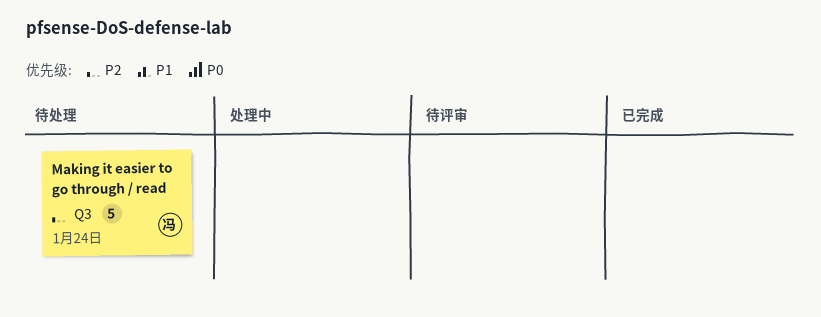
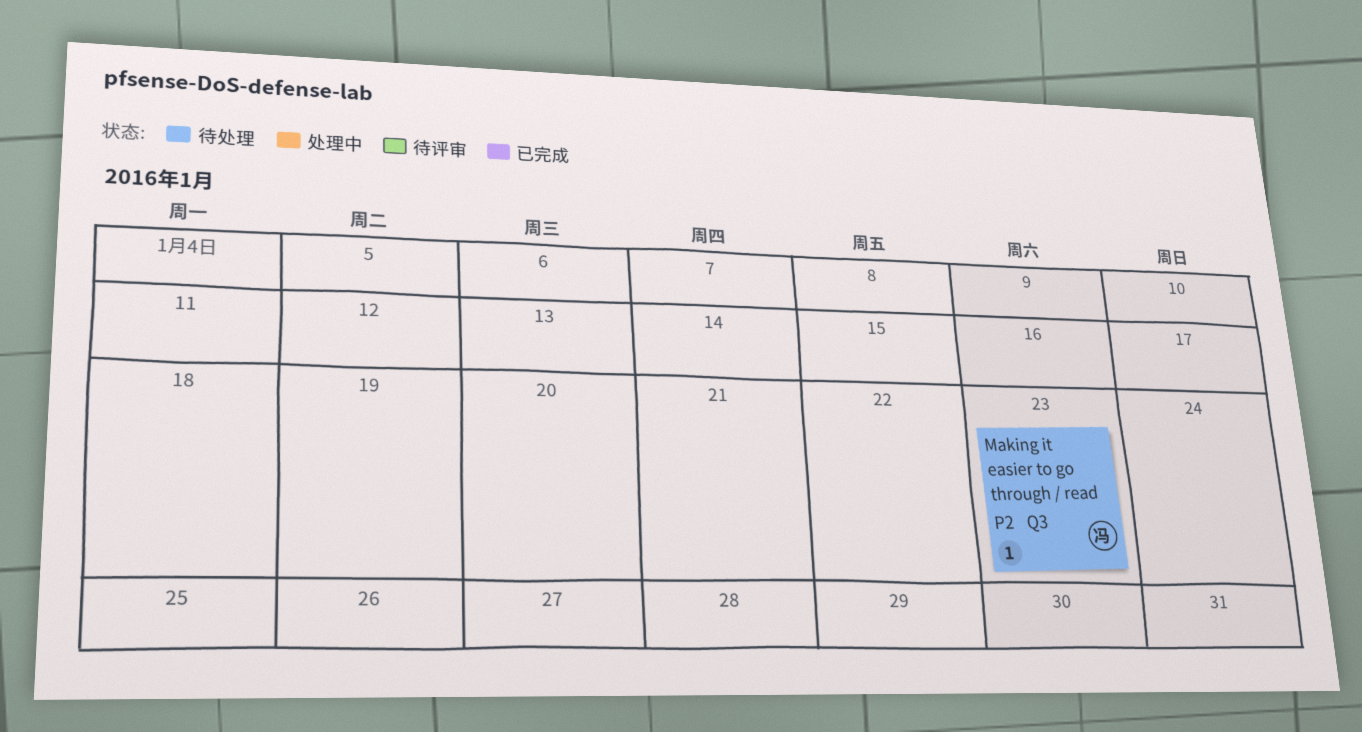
Making it easier to go through / read, estimate: 5 -> 1
Making it easier to go through / read, due: Jan 24 -> Jan 23

